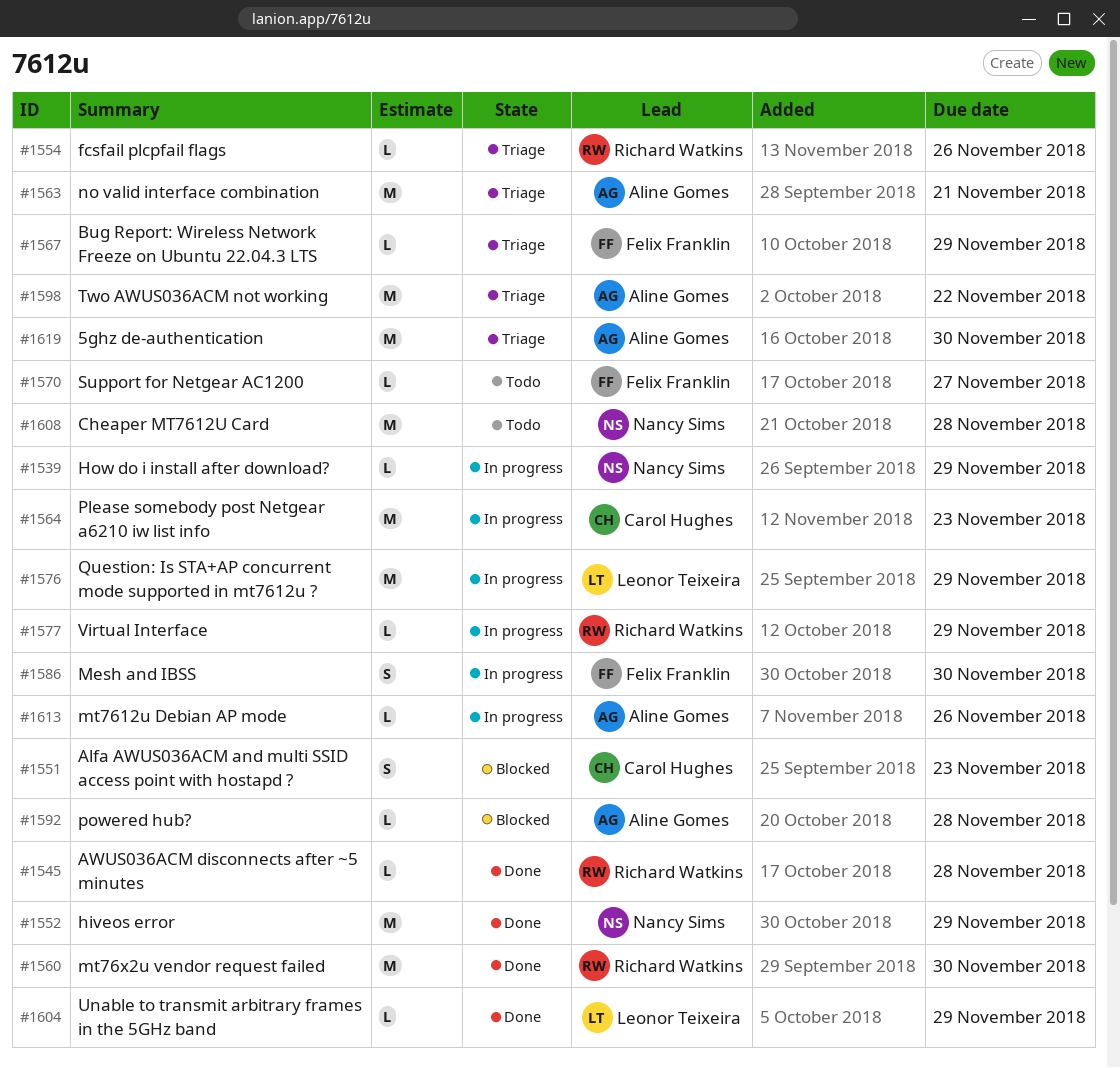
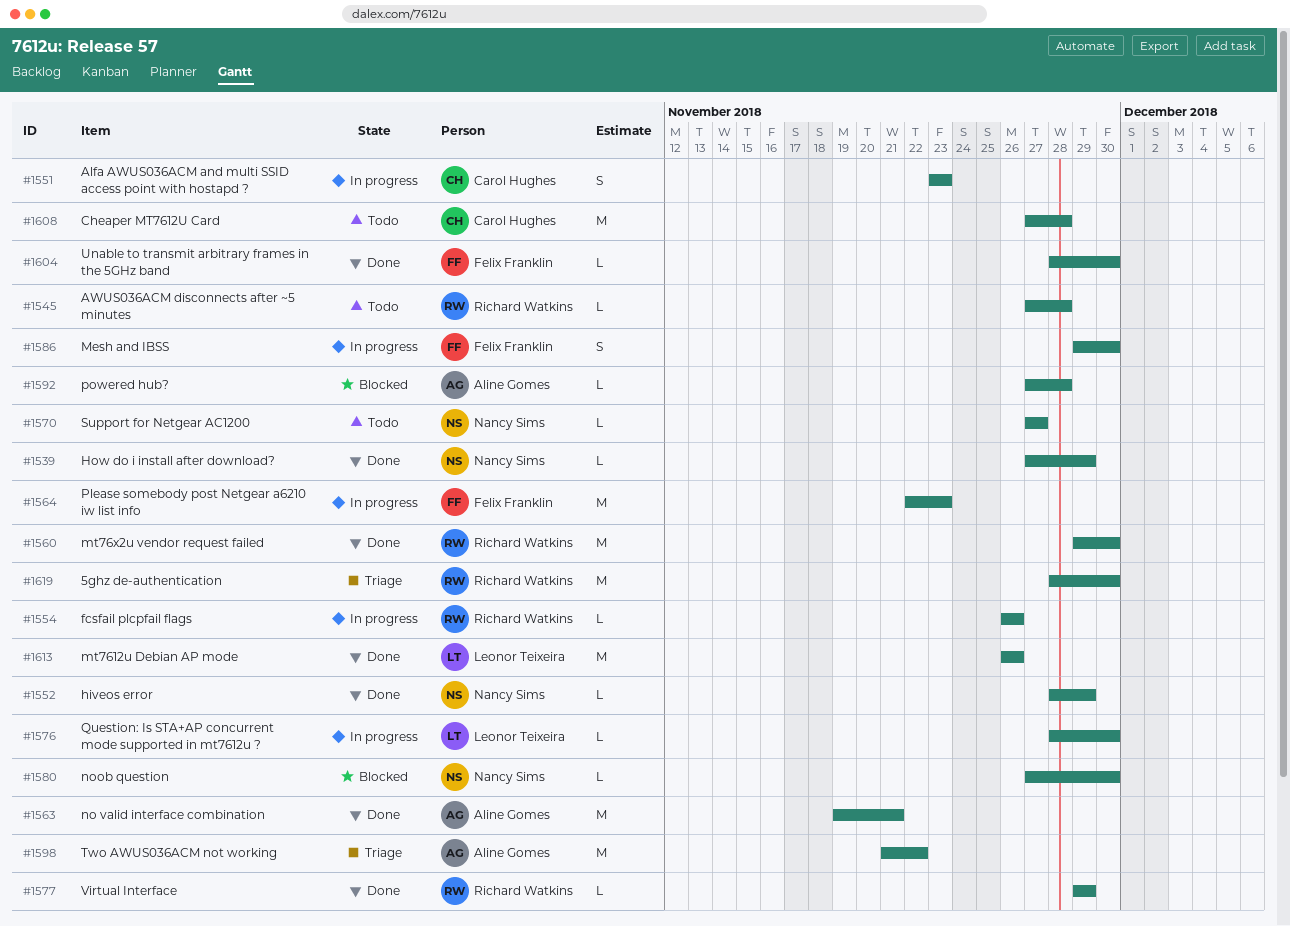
#1539, status: In progress -> Done
#1545, status: Done -> Todo
#1551, status: Blocked -> In progress
#1552, estimate: M -> L
#1554, status: Triage -> In progress
#1563, status: Triage -> Done
#1564, owner: Carol Hughes -> Felix Franklin
#1567: present -> none
#1570, owner: Felix Franklin -> Nancy Sims
#1576, estimate: M -> L
#1576, due: Nov 29 -> Nov 30
#1577, status: In progress -> Done
#1580: none -> present
#1604, owner: Leonor Teixeira -> Felix Franklin
#1604, due: Nov 29 -> Nov 30
#1608, owner: Nancy Sims -> Carol Hughes
#1613, status: In progress -> Done
#1613, owner: Aline Gomes -> Leonor Teixeira
#1613, estimate: L -> M
#1619, owner: Aline Gomes -> Richard Watkins

